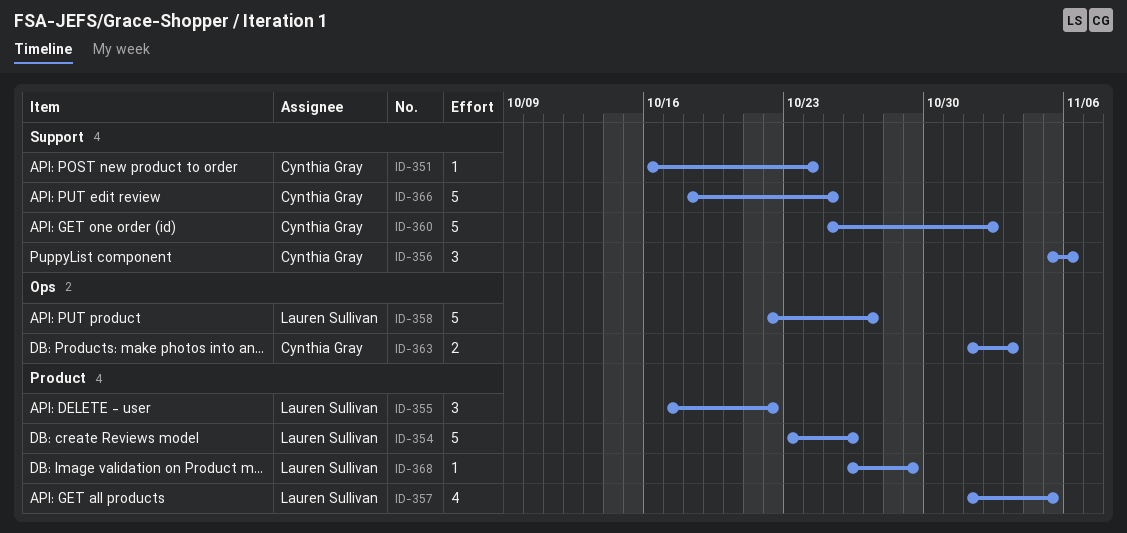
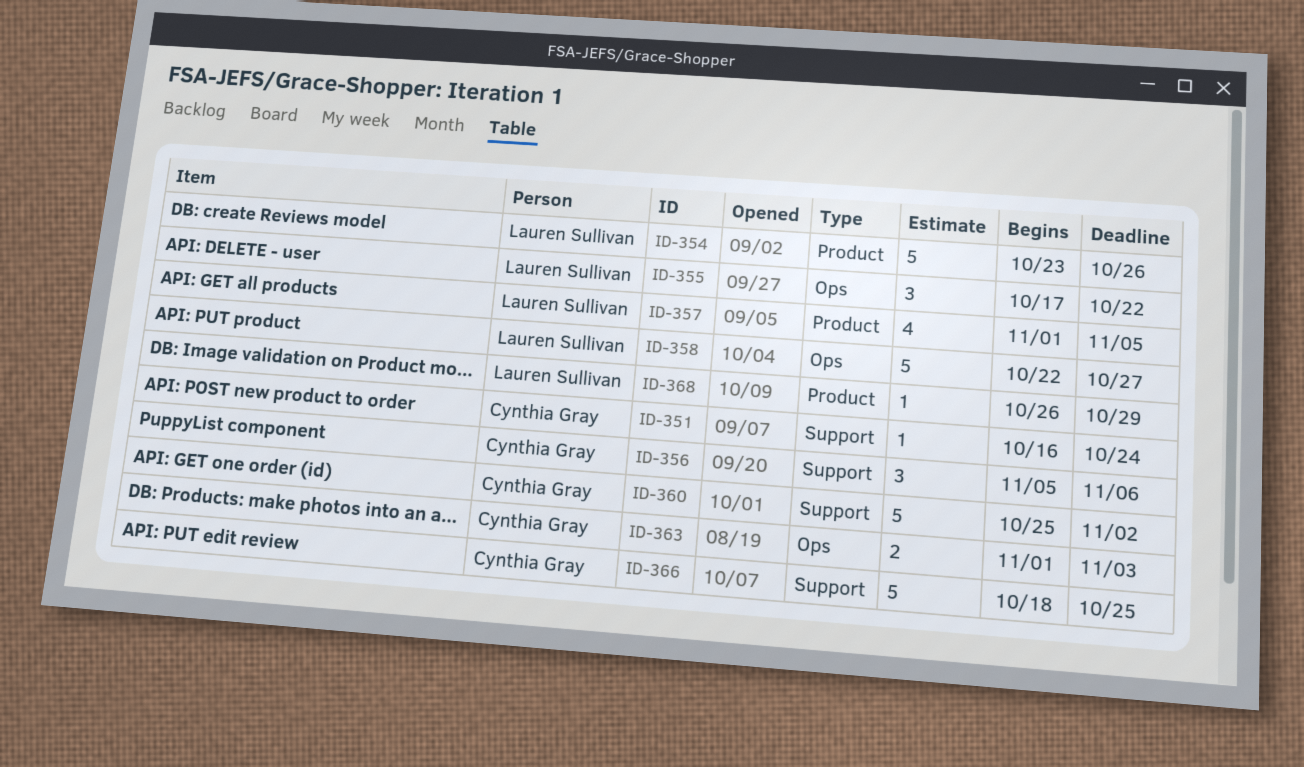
ID-355, label: Product -> Ops

